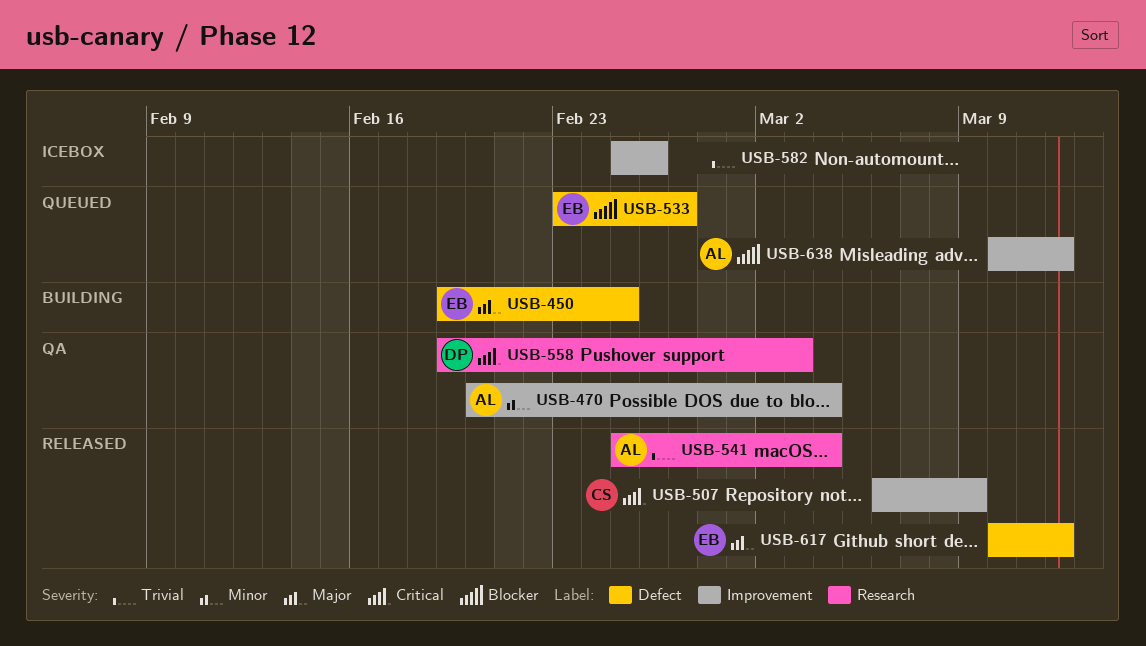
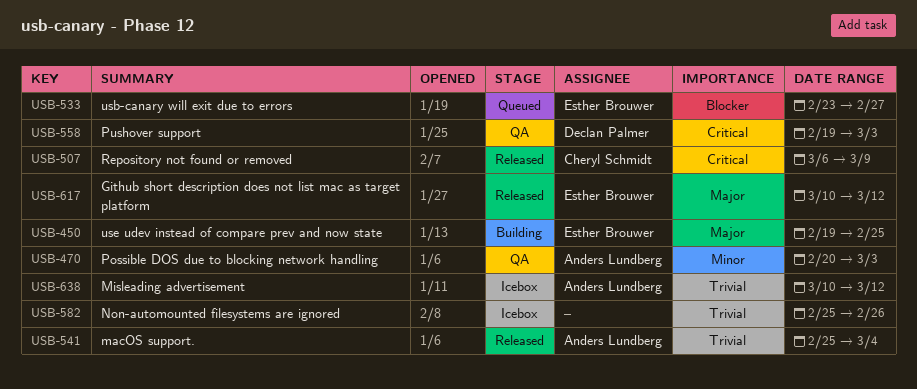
USB-470, due: Mar 4 -> Mar 3
USB-638, status: Queued -> Icebox
USB-638, priority: Blocker -> Trivial

